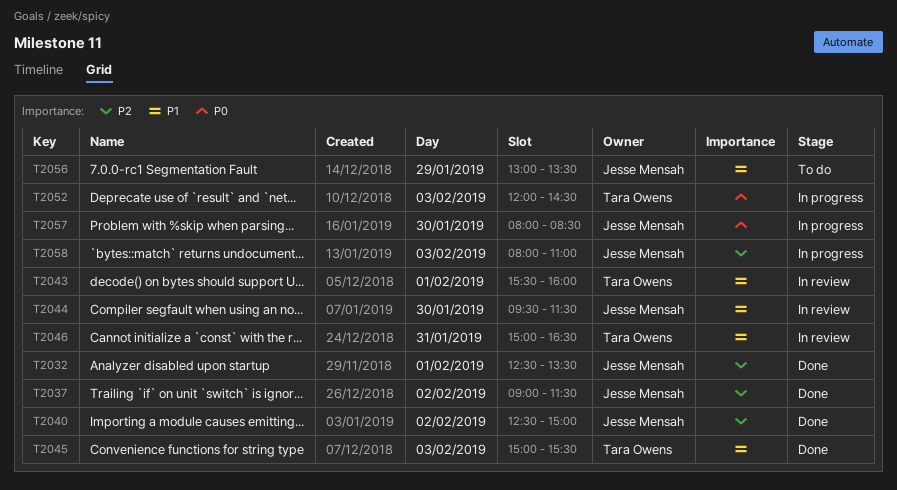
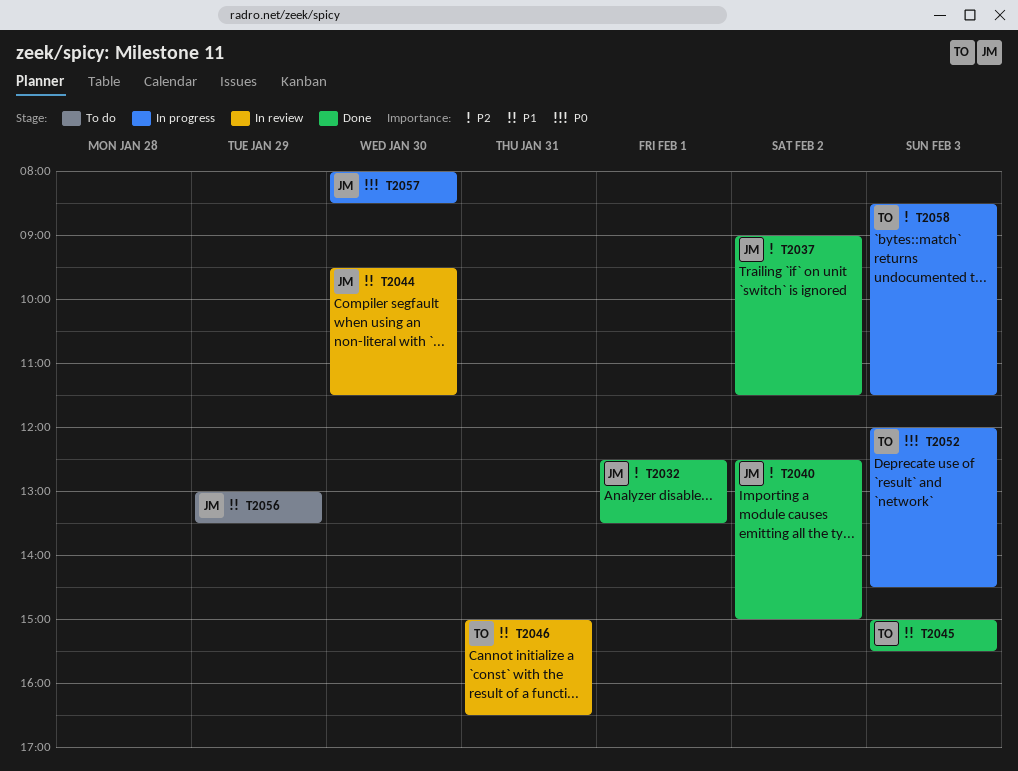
T2043: present -> none
T2058, owner: Jesse Mensah -> Tara Owens
T2058, begins: 08:00 -> 08:30
T2058, ends: 11:00 -> 11:30

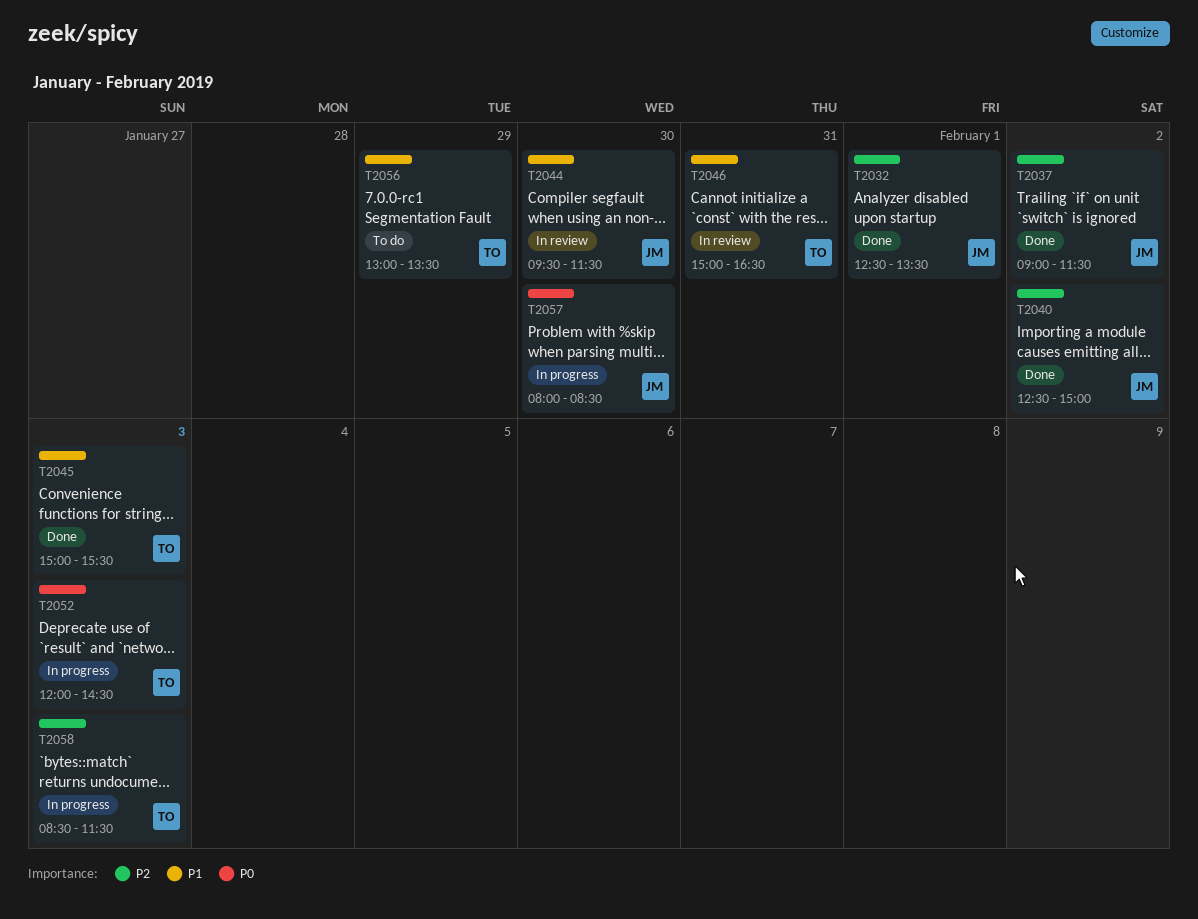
T2056, owner: JM -> TO

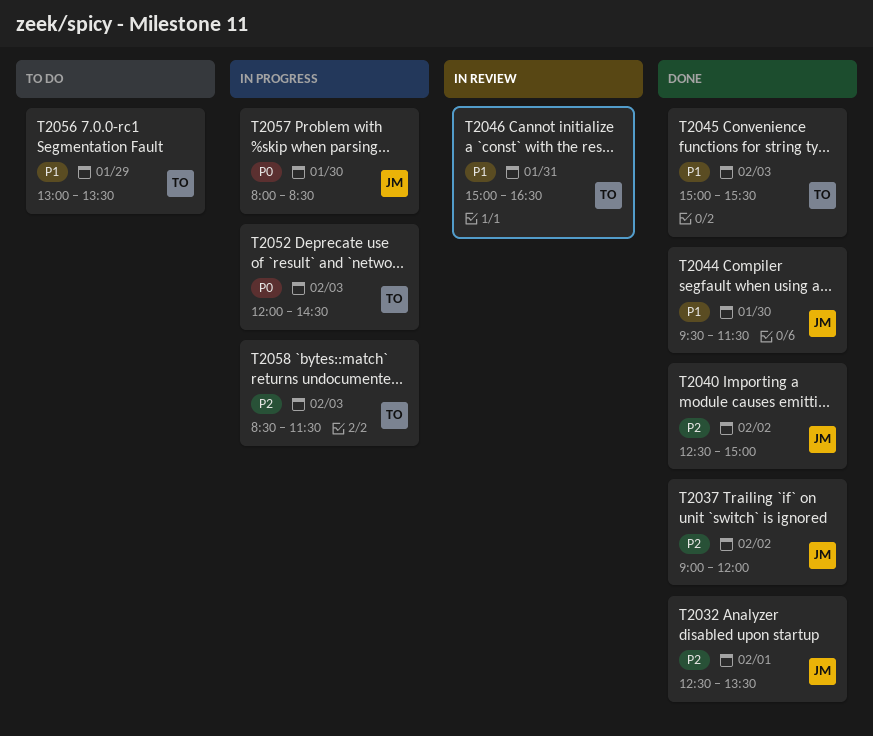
T2037, ends: 11:30 -> 12:00
T2044, status: In review -> Done

